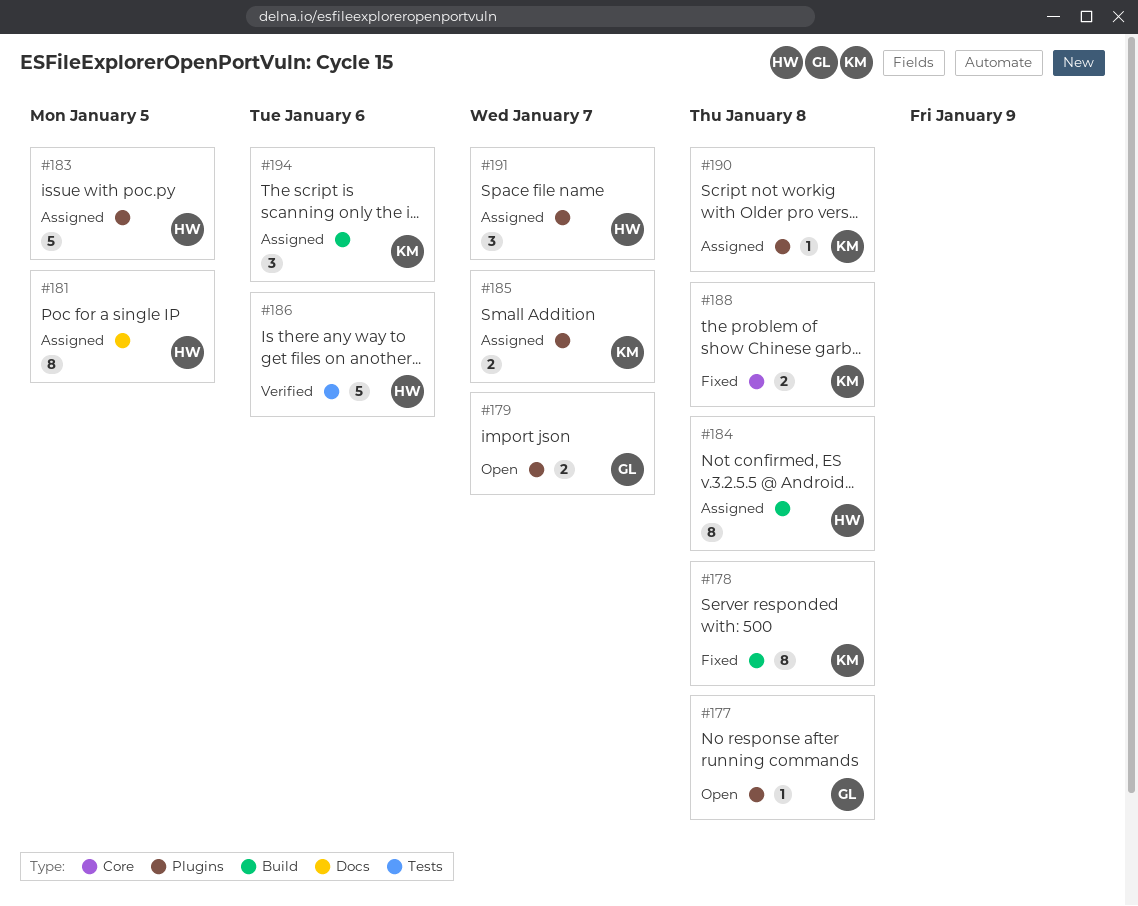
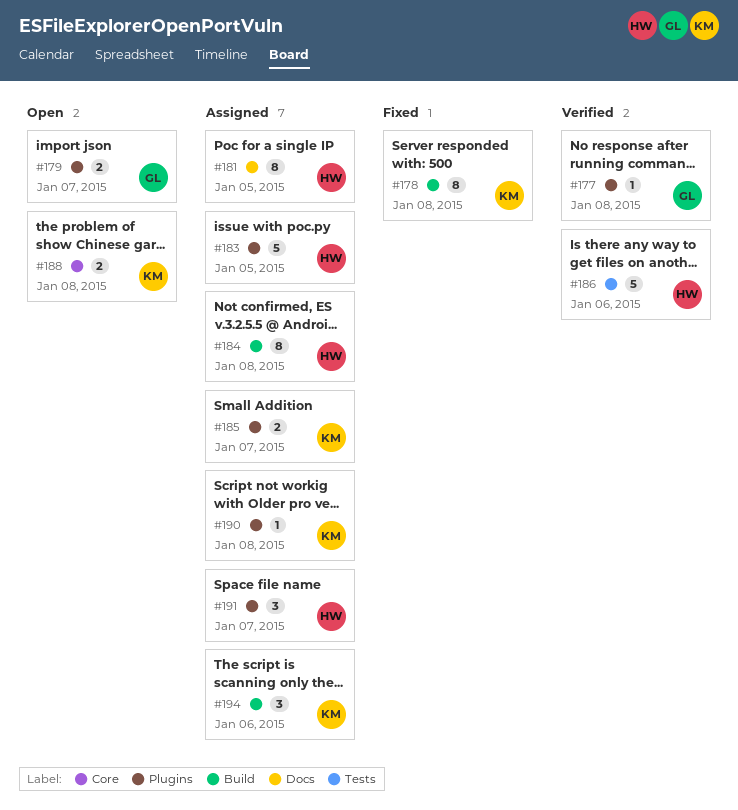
#177, status: Open -> Verified
#188, status: Fixed -> Open

